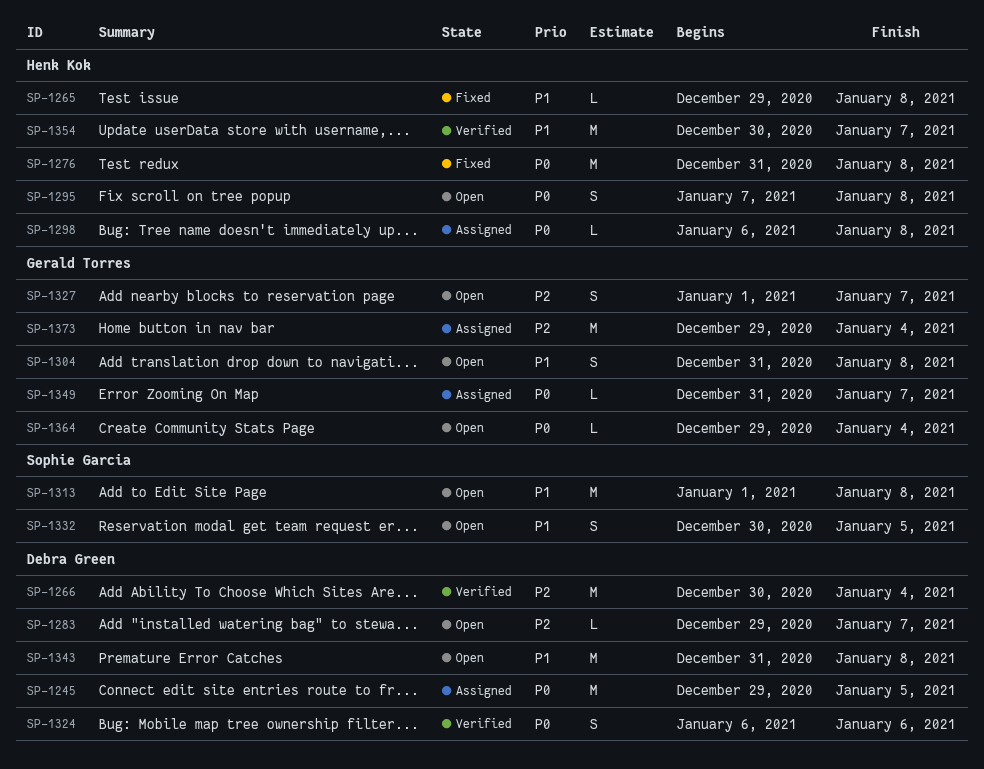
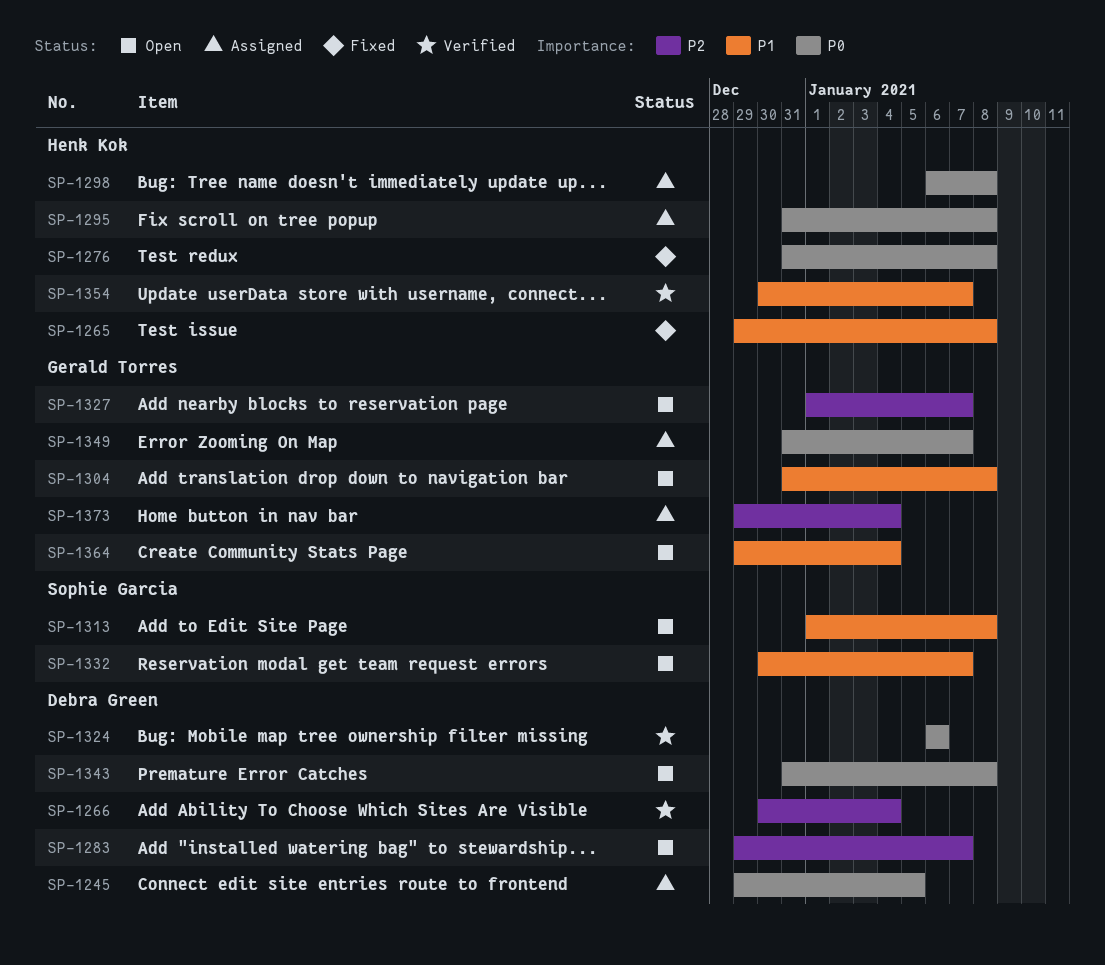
SP-1295, status: Open -> Assigned
SP-1295, start: Jan 7 -> Dec 31
SP-1332, due: Jan 5 -> Jan 7
SP-1343, priority: P1 -> P0
SP-1364, priority: P0 -> P1

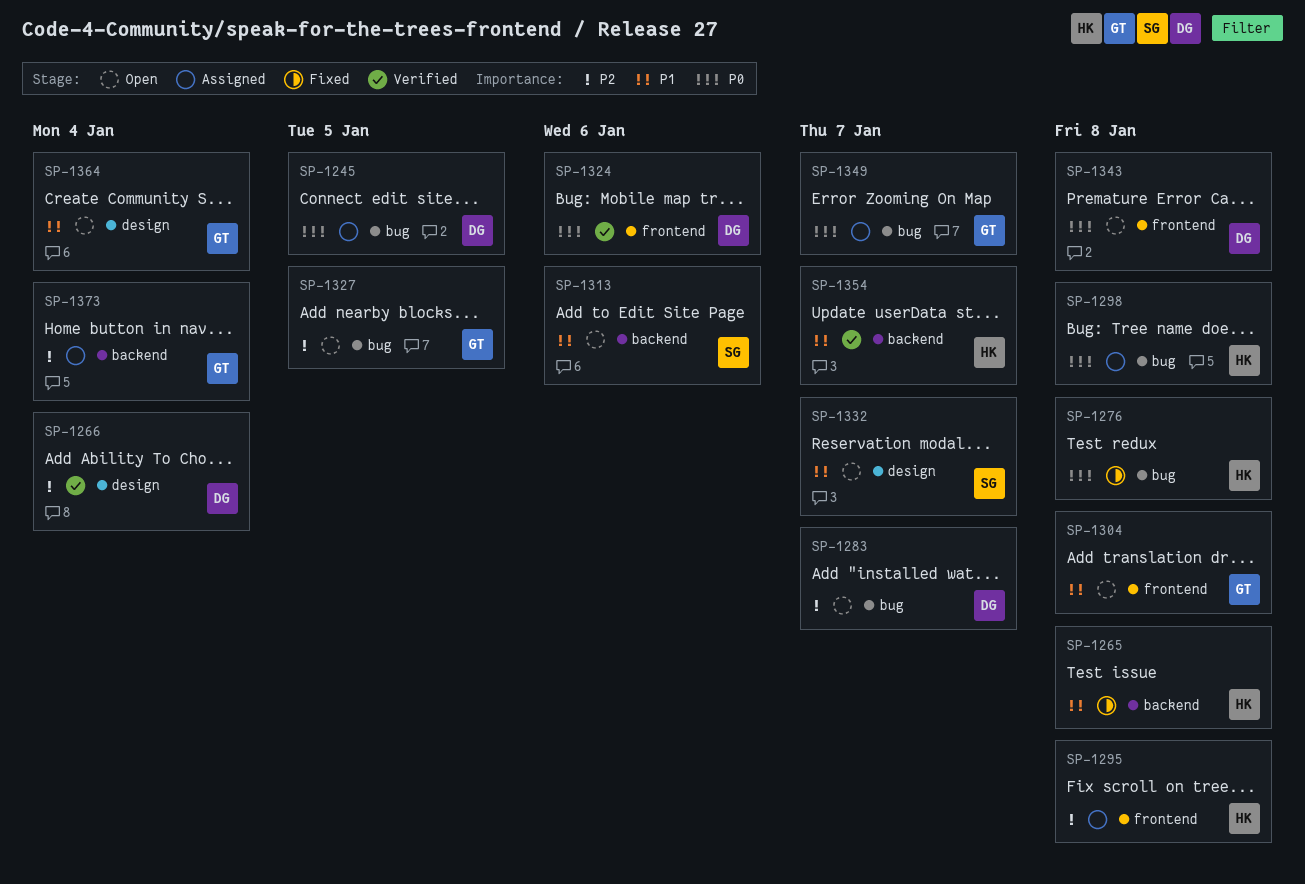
SP-1295, priority: P0 -> P2
SP-1313, due: Jan 8 -> Jan 6
SP-1327, due: Jan 7 -> Jan 5

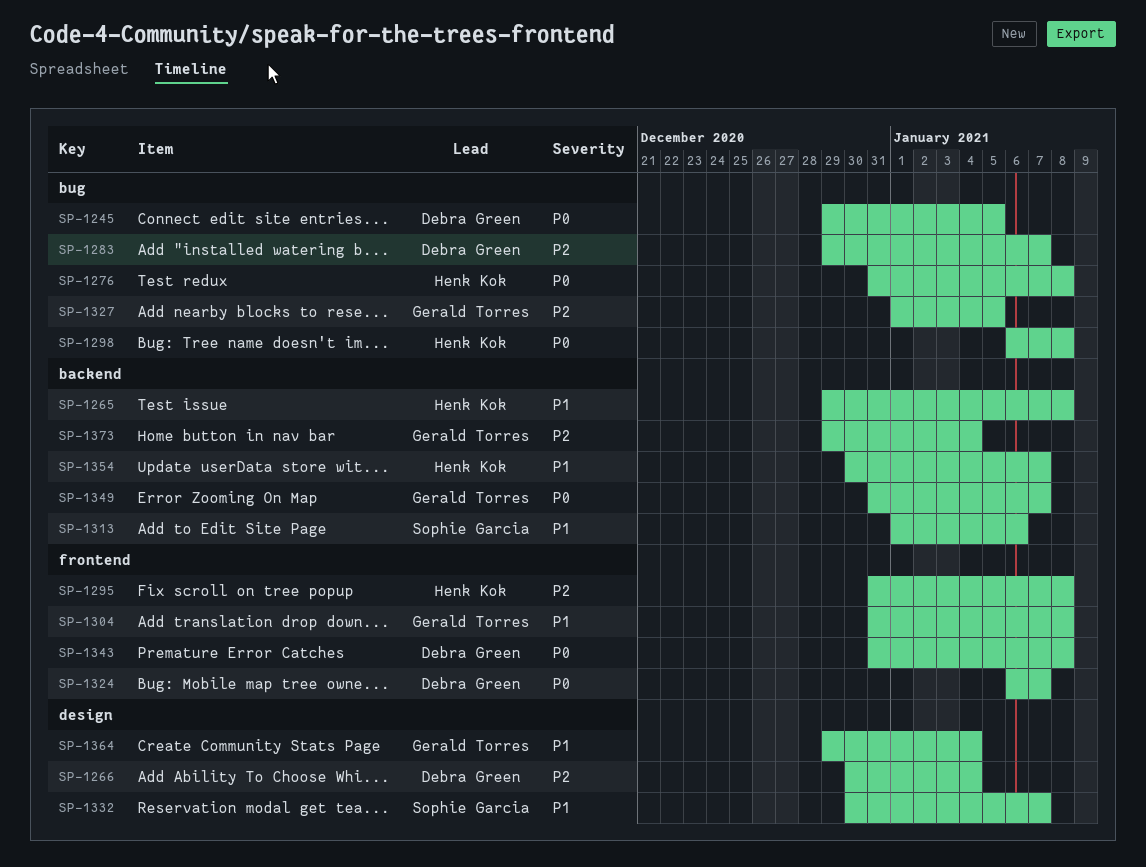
SP-1324, due: Jan 6 -> Jan 7
SP-1349, label: bug -> backend

